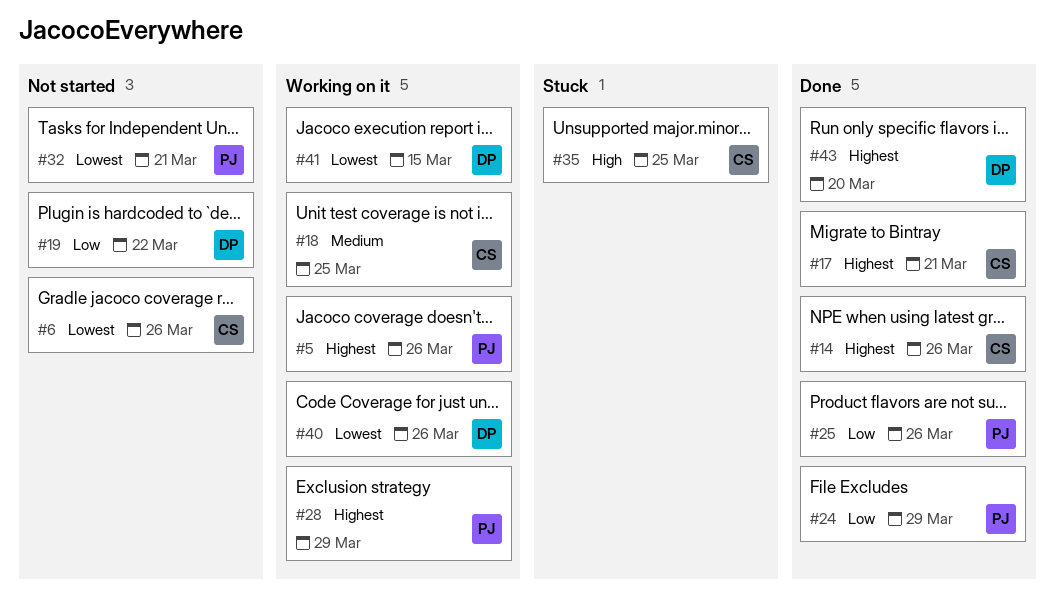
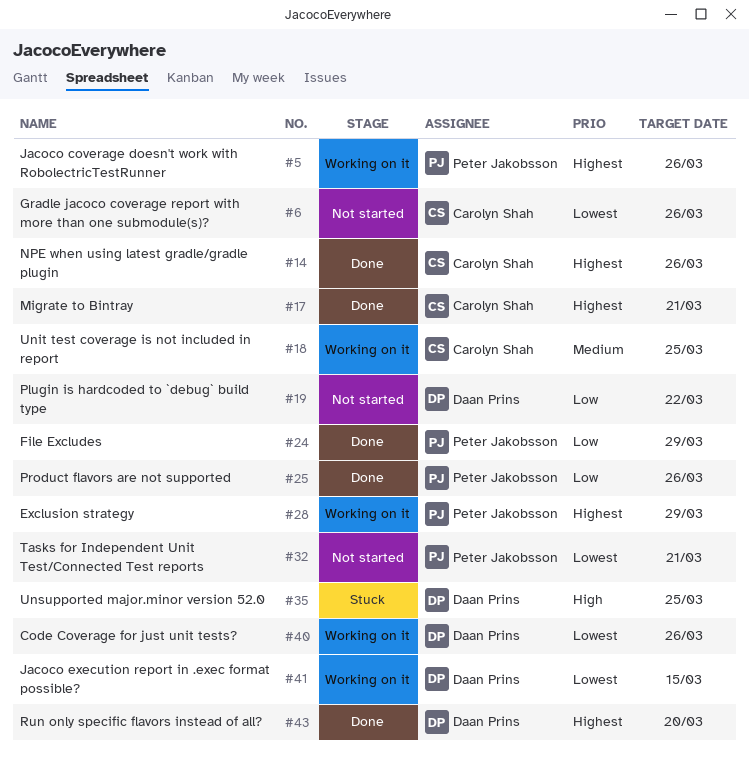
#35, owner: Carolyn Shah -> Daan Prins

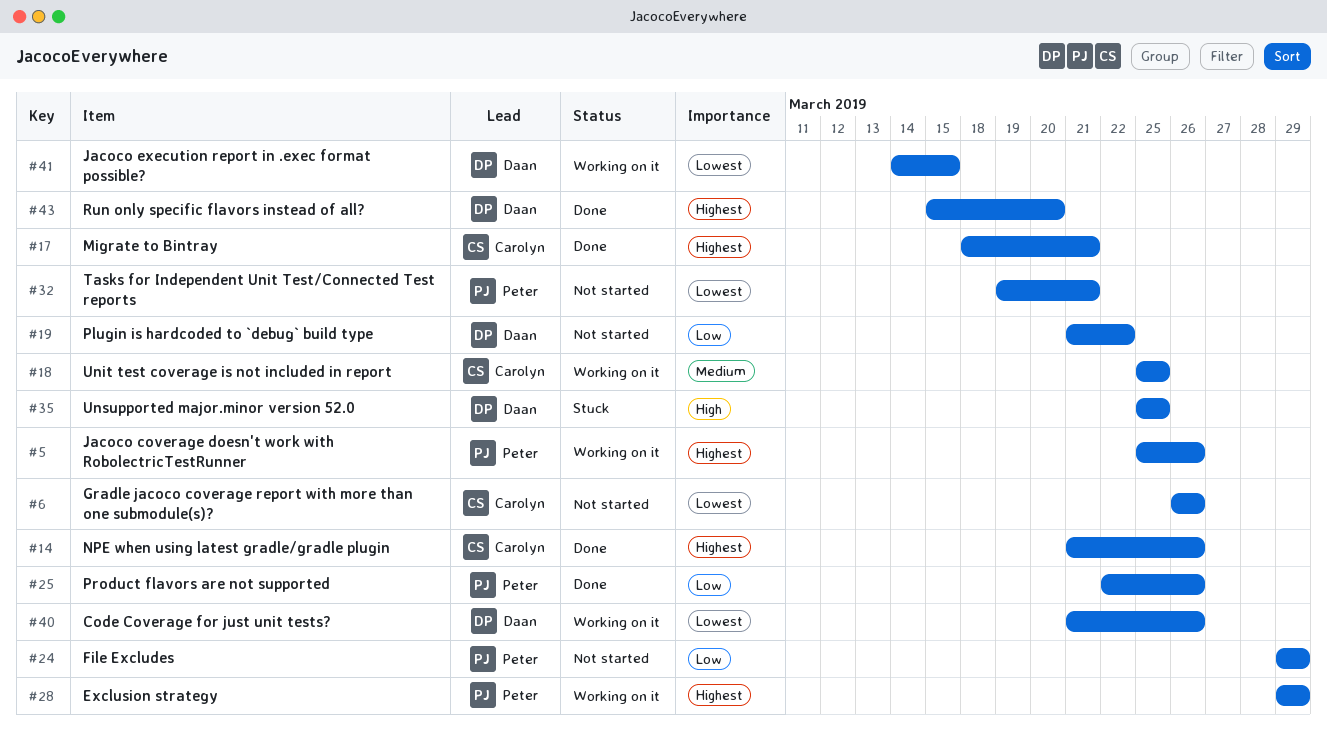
#24, status: Done -> Not started

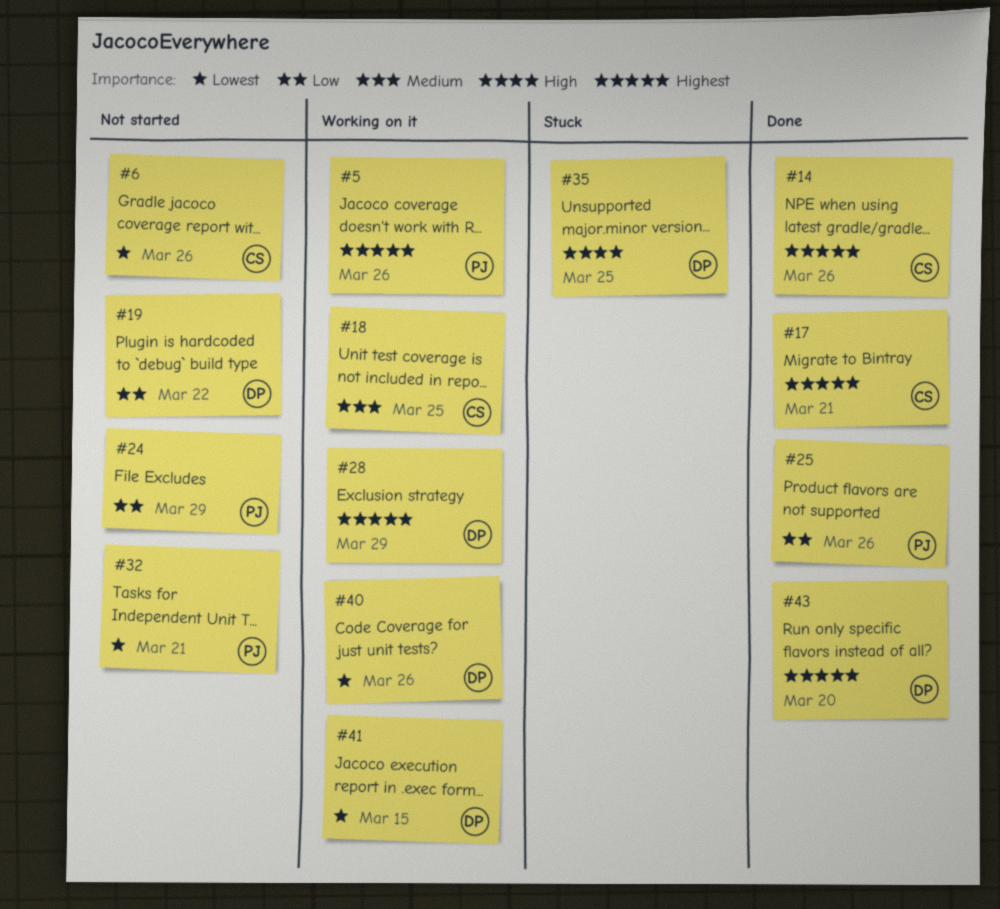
#28, owner: Peter -> Daan

